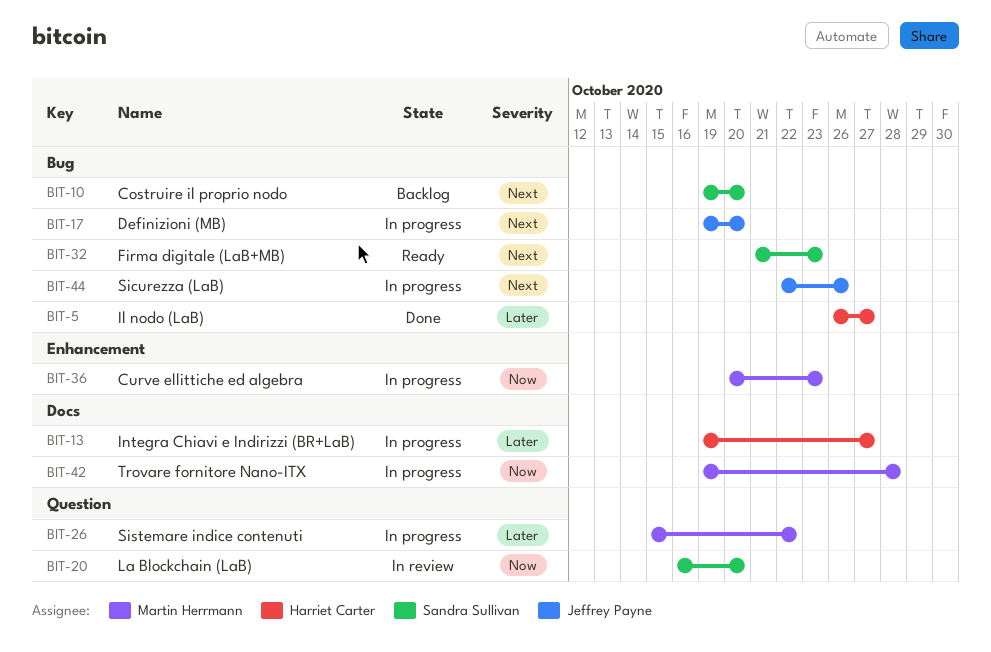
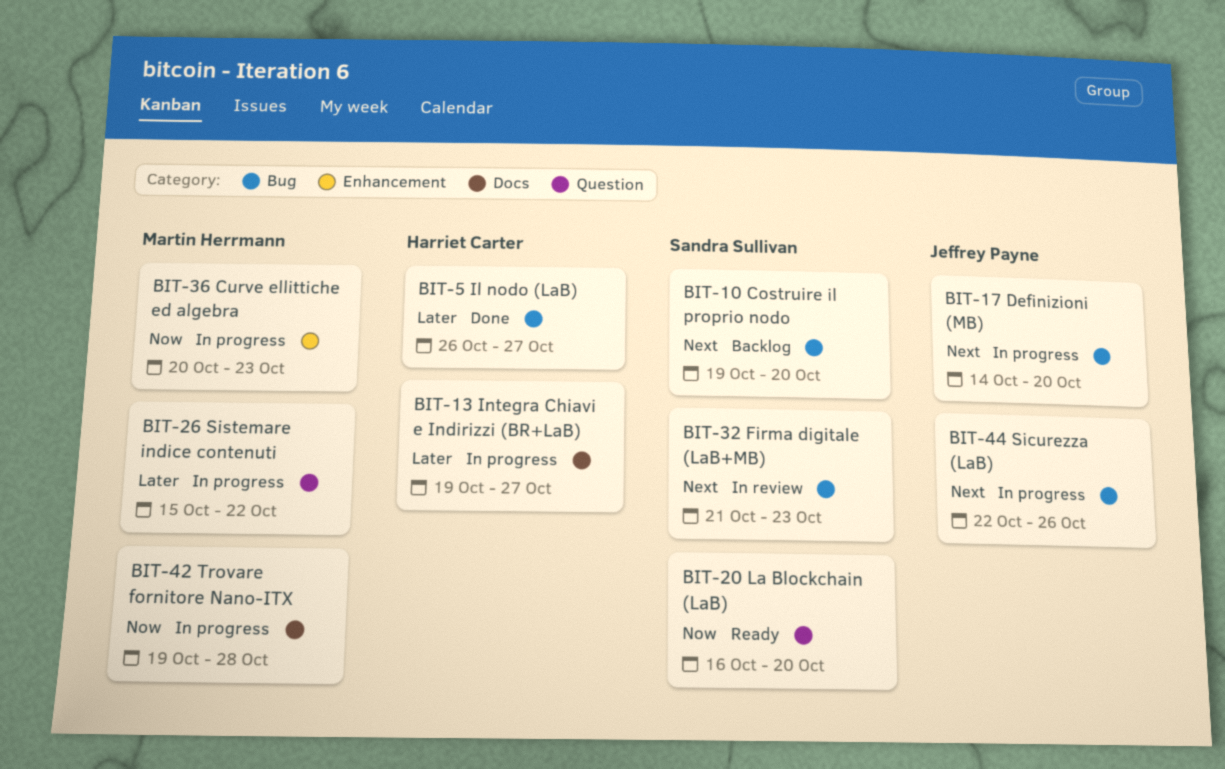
BIT-17, start: Oct 19 -> Oct 14
BIT-20, status: In review -> Ready
BIT-32, status: Ready -> In review

